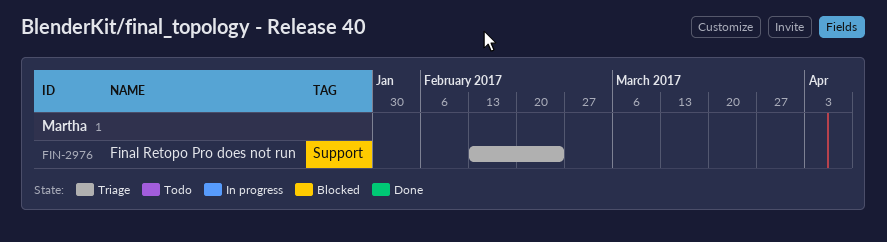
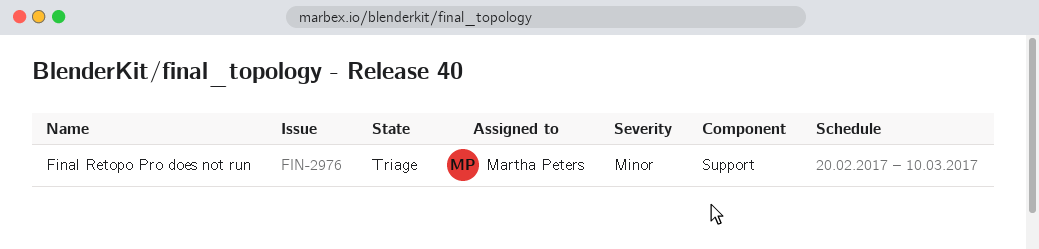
FIN-2976, start: Feb 13 -> Feb 20
FIN-2976, due: Feb 24 -> Mar 10

